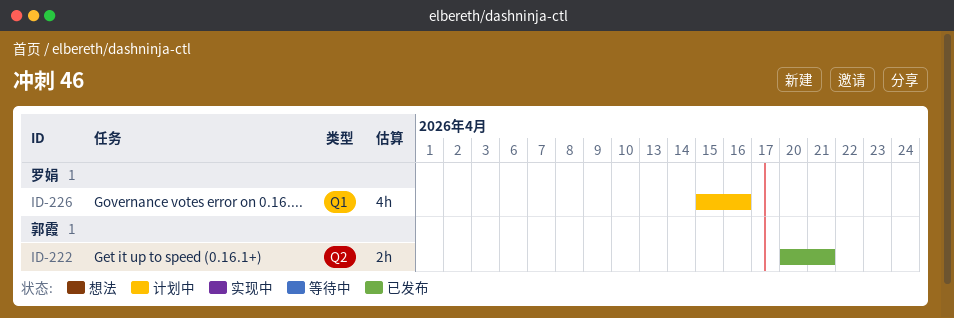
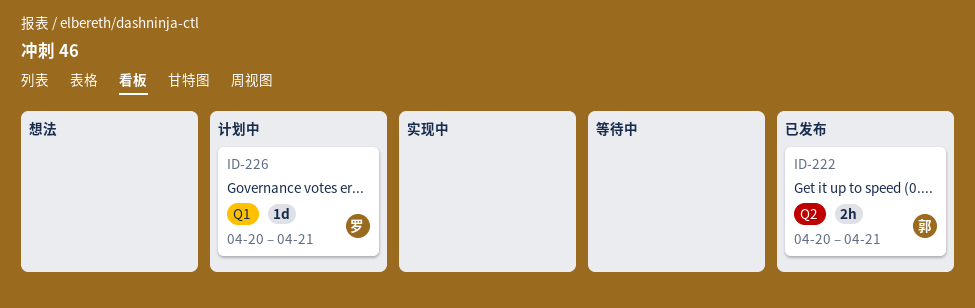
ID-226, estimate: 4h -> 1d
ID-226, start: Apr 15 -> Apr 20
ID-226, due: Apr 16 -> Apr 21

